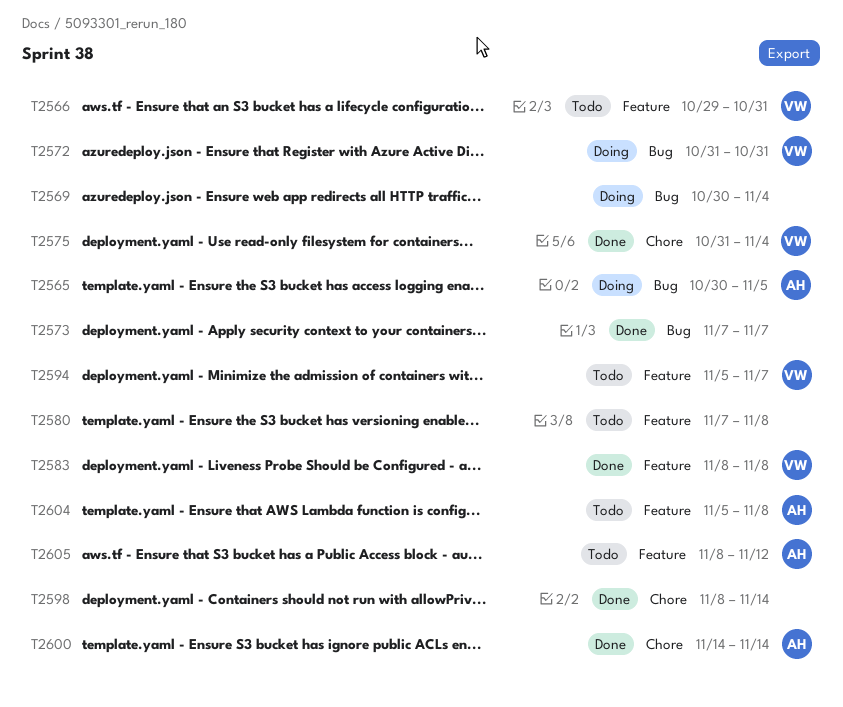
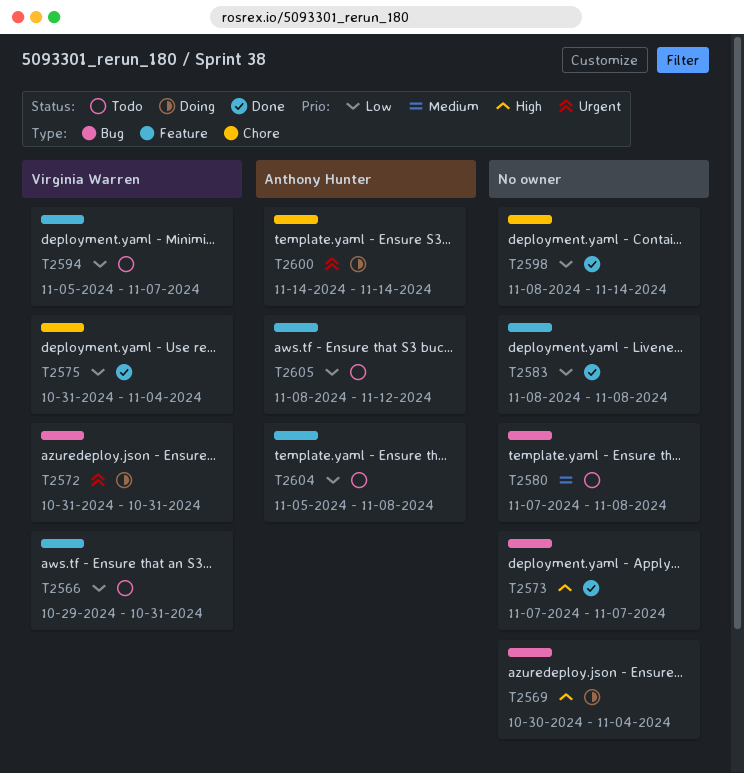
T2565: present -> none
T2580, label: Feature -> Bug
T2583, owner: Virginia Warren -> none
T2600, status: Done -> Doing

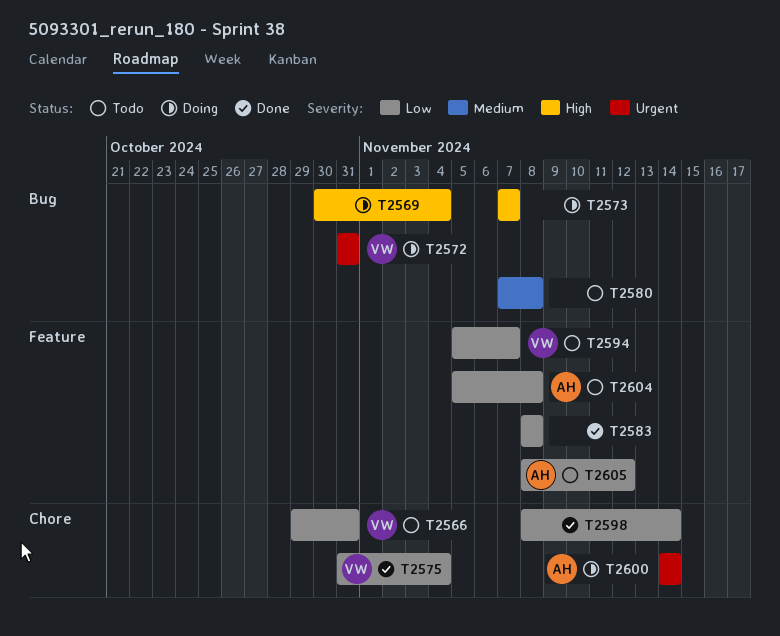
T2566, label: Feature -> Chore
T2573, status: Done -> Doing

